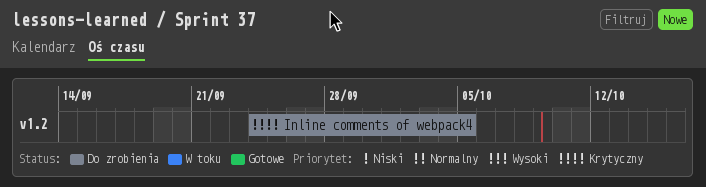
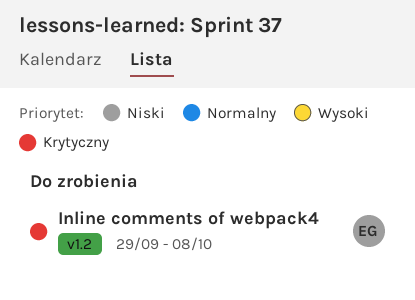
Inline comments of webpack4, start: Sep 24 -> Sep 29
Inline comments of webpack4, due: Oct 5 -> Oct 8

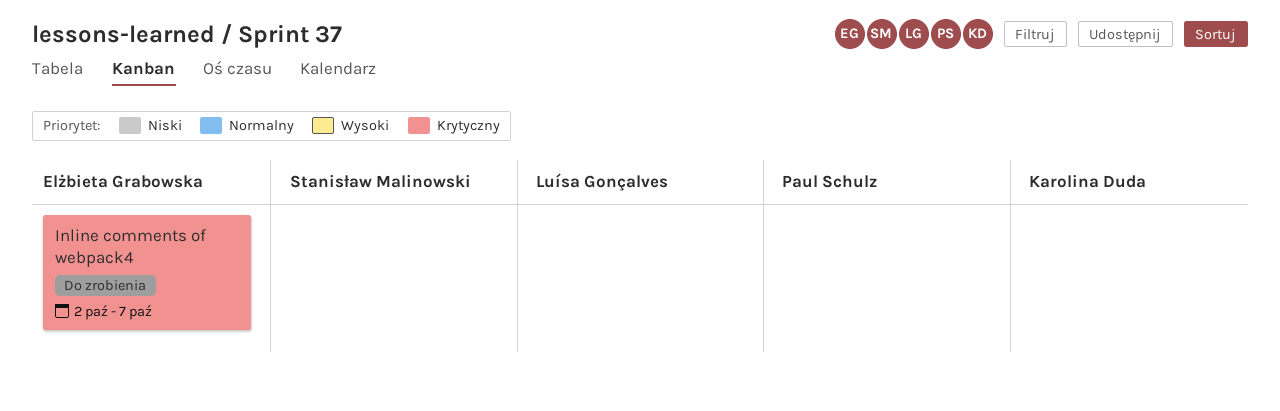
Inline comments of webpack4, start: Sep 29 -> Oct 2
Inline comments of webpack4, due: Oct 8 -> Oct 7

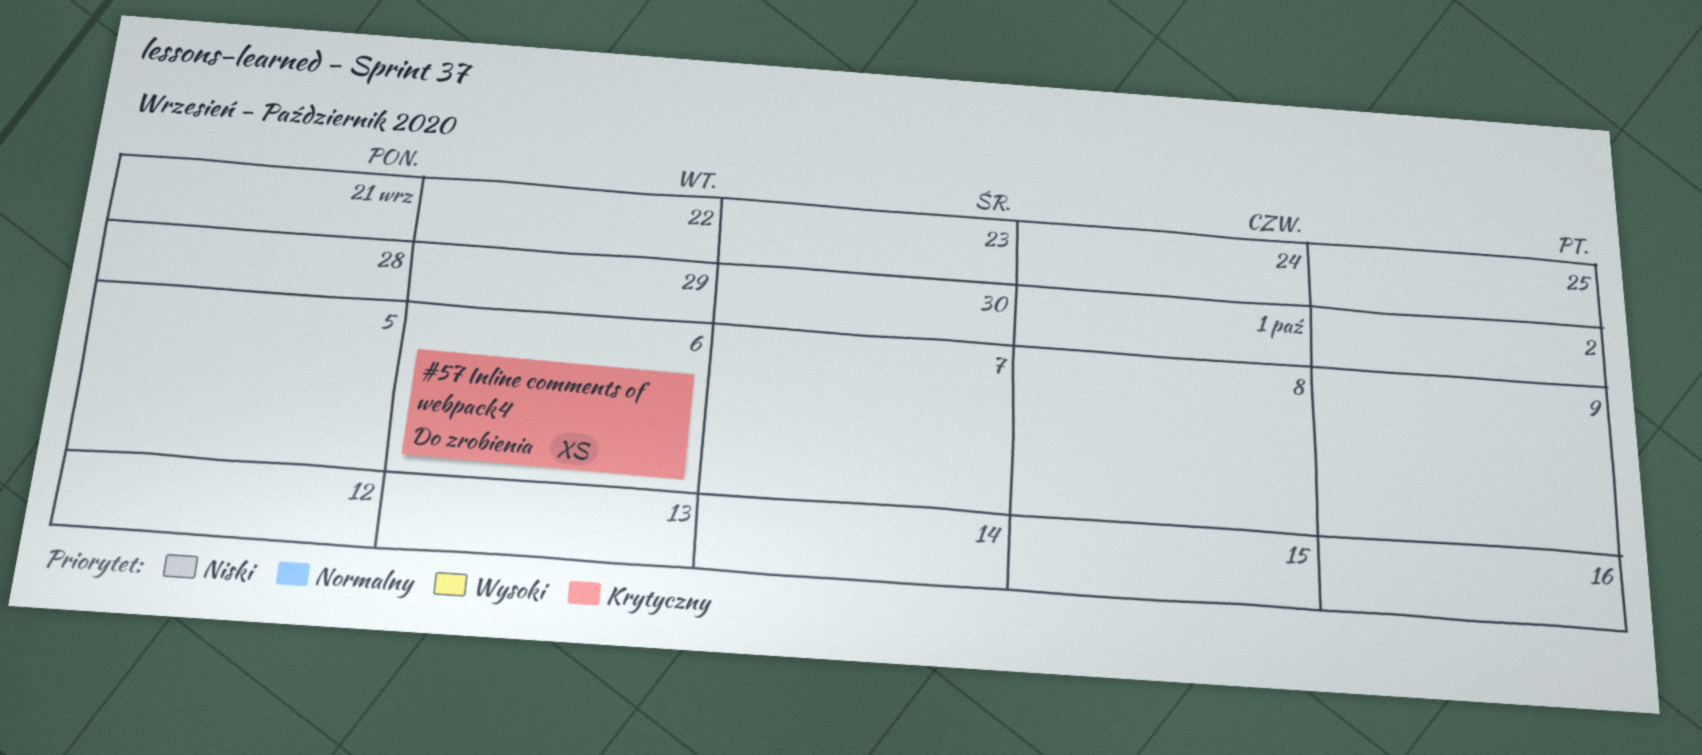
Inline comments of webpack4, due: Oct 7 -> Oct 6

